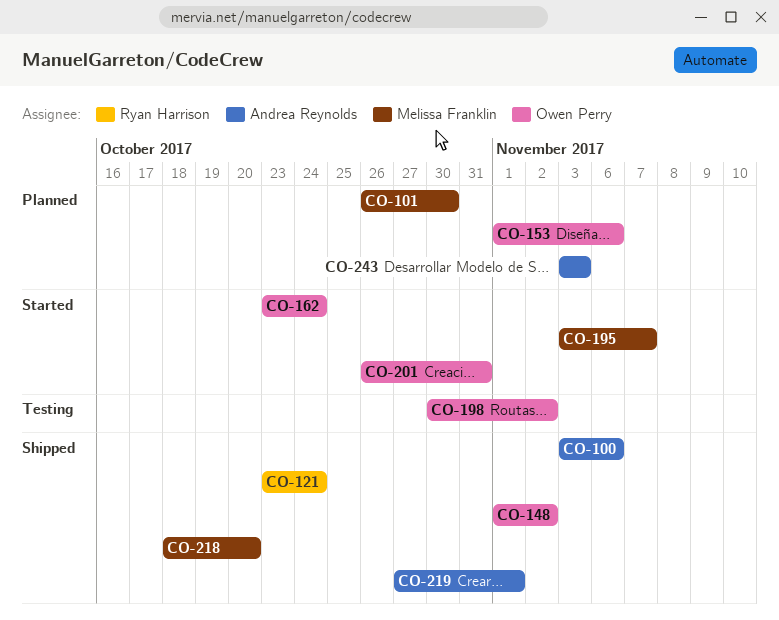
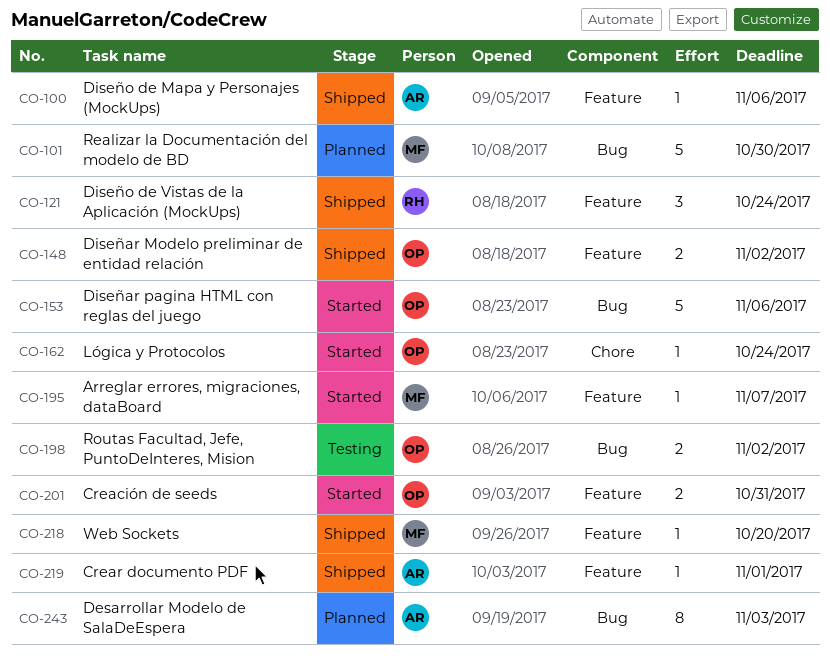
CO-153, status: Planned -> Started

